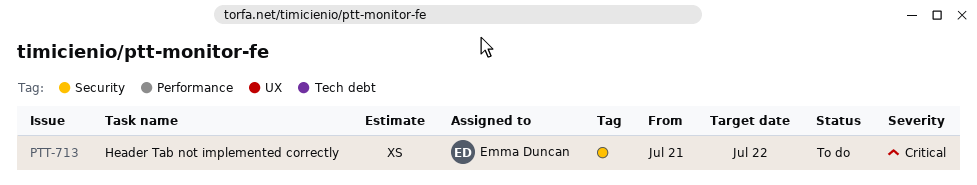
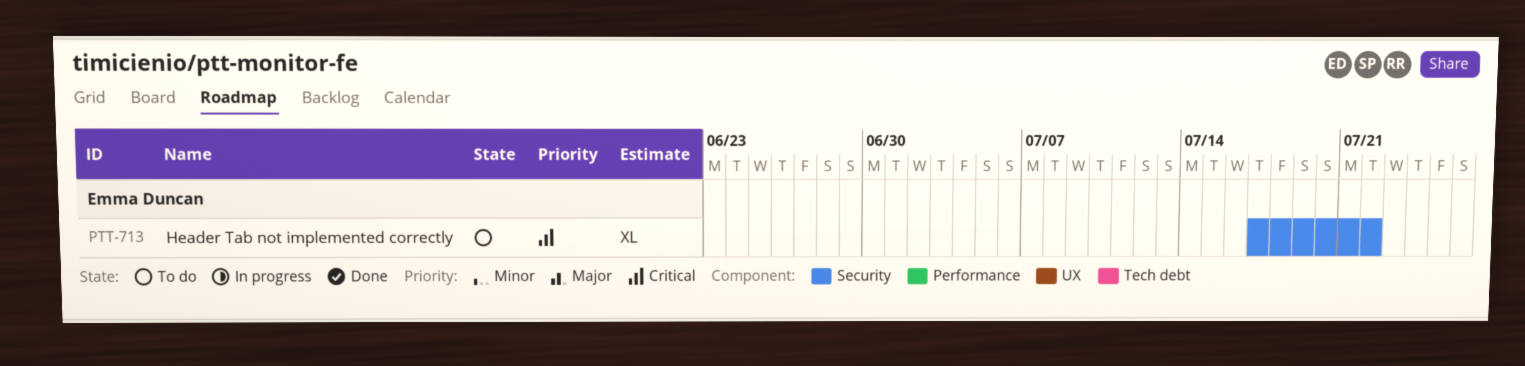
PTT-713, estimate: XS -> XL
PTT-713, start: Jul 21 -> Jul 17

